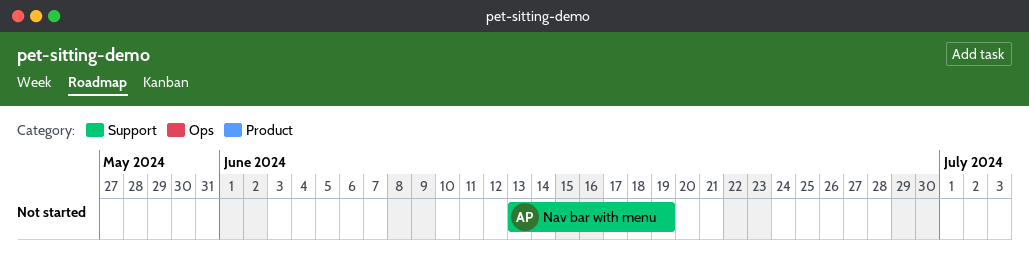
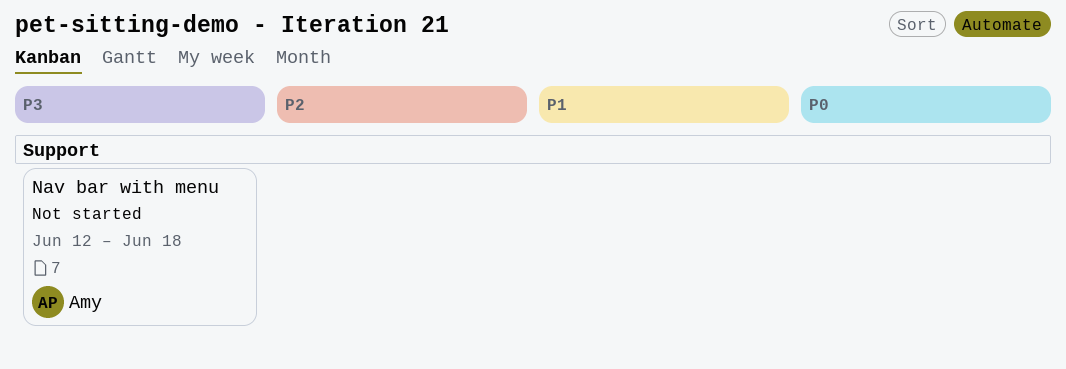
Nav bar with menu, start: Jun 13 -> Jun 12
Nav bar with menu, due: Jun 19 -> Jun 18

